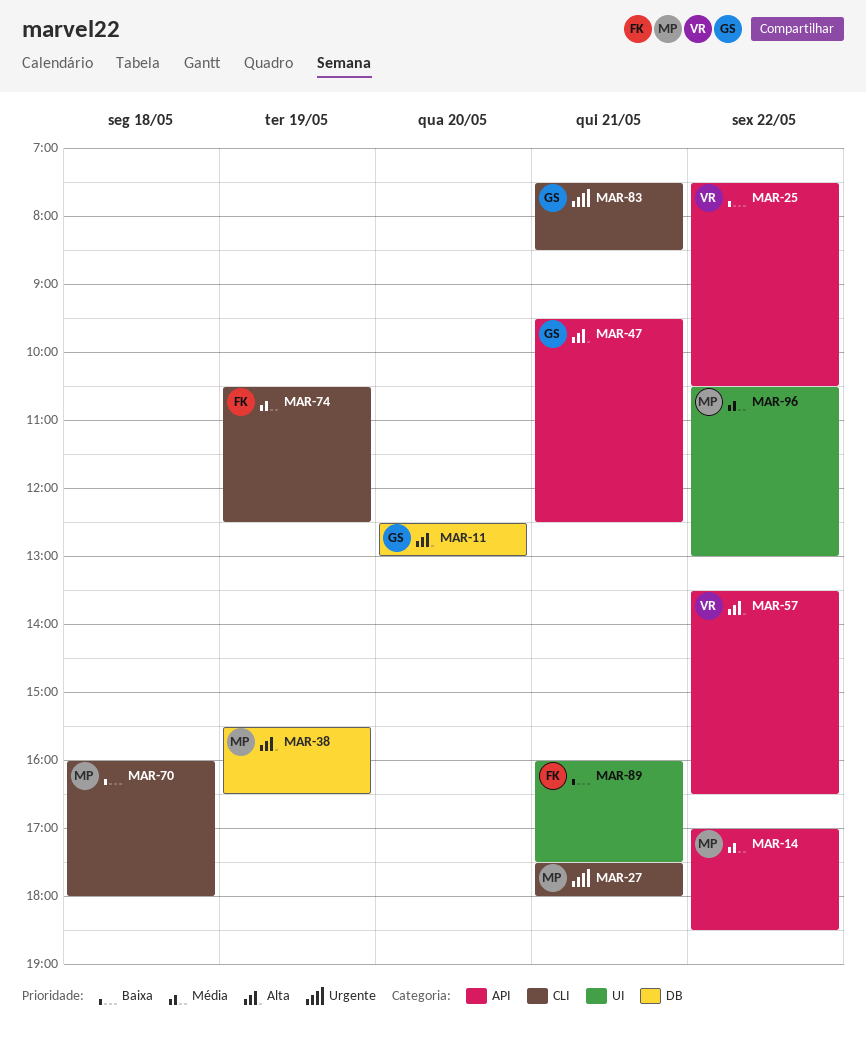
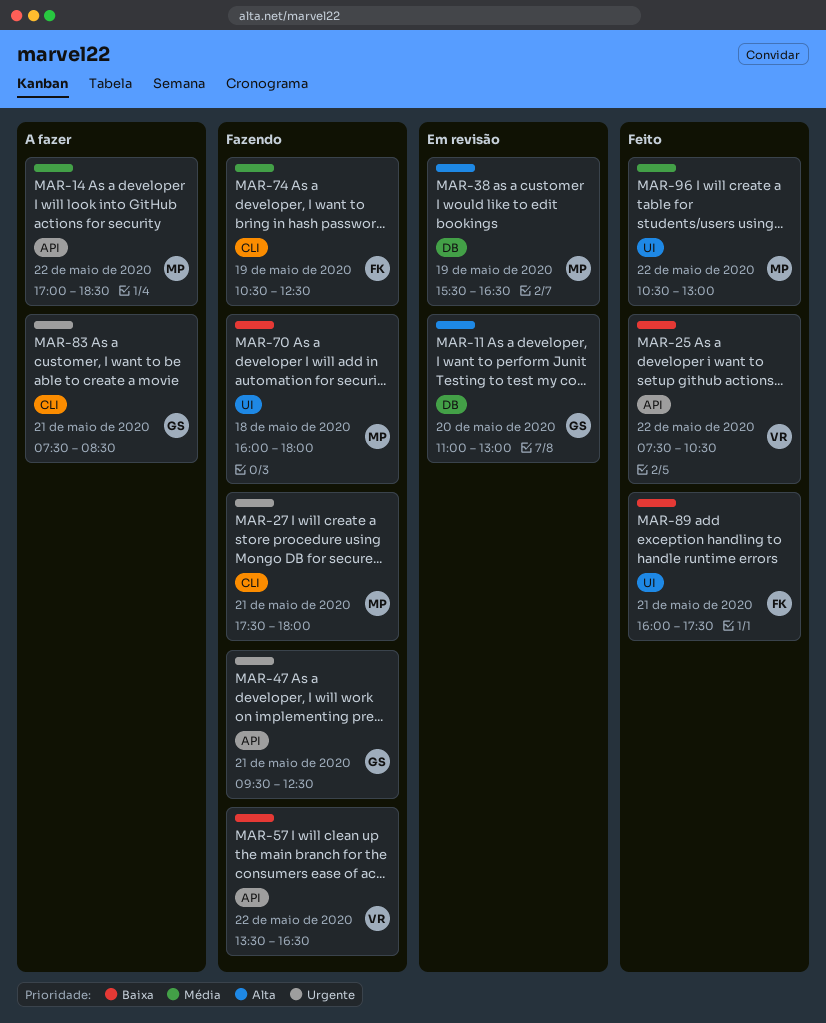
MAR-11, begins: 12:30 -> 11:00
MAR-47, priority: Alta -> Urgente
MAR-57, priority: Alta -> Baixa
MAR-70, label: CLI -> UI

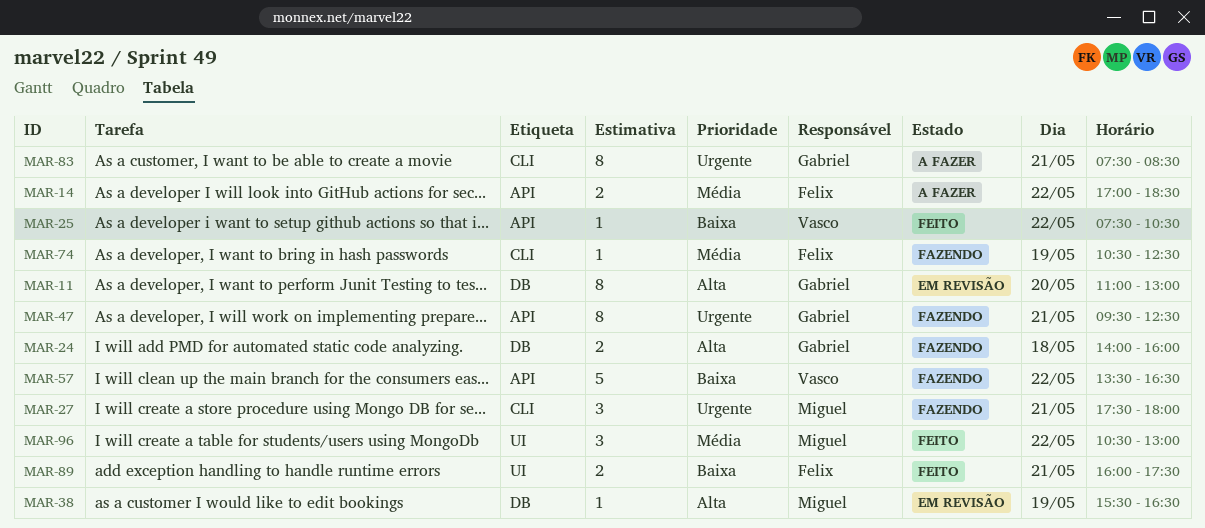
MAR-14, owner: Miguel -> Felix
MAR-24: none -> present
MAR-70: present -> none

